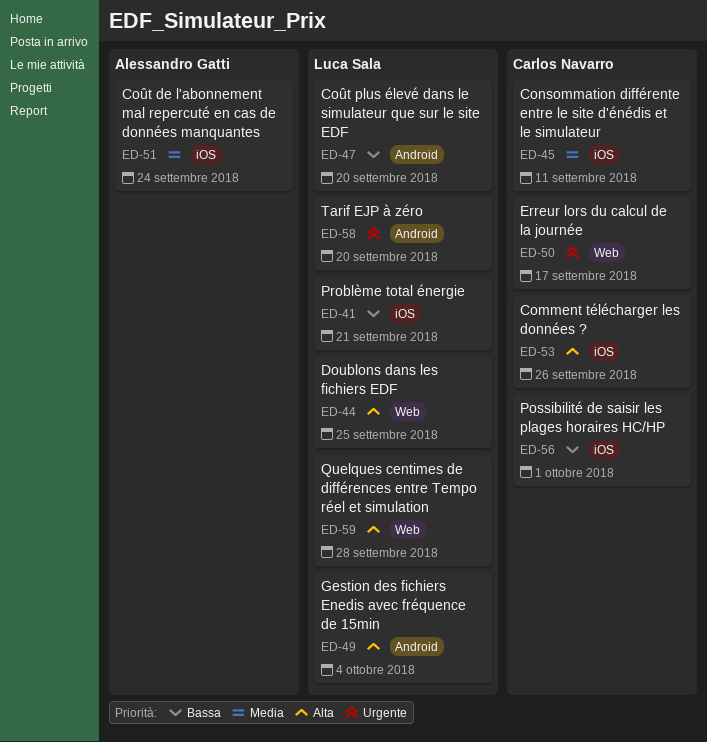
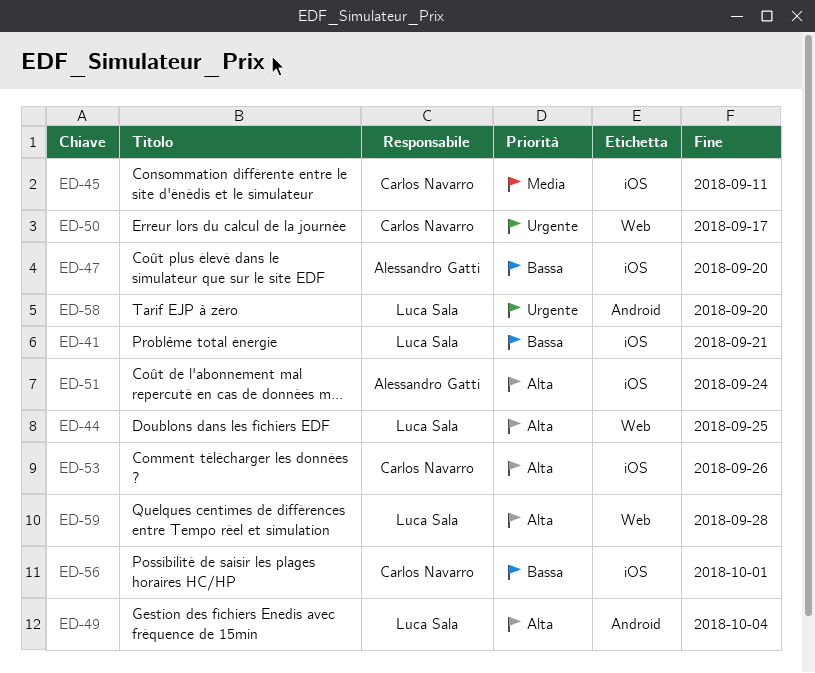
ED-47, owner: Luca Sala -> Alessandro Gatti
ED-47, label: Android -> iOS
ED-51, priority: Media -> Alta

